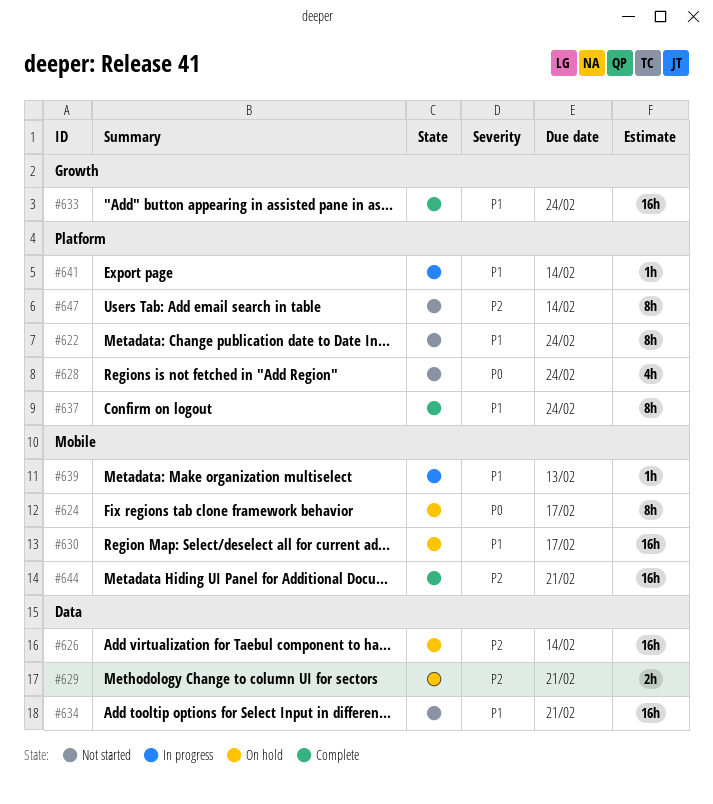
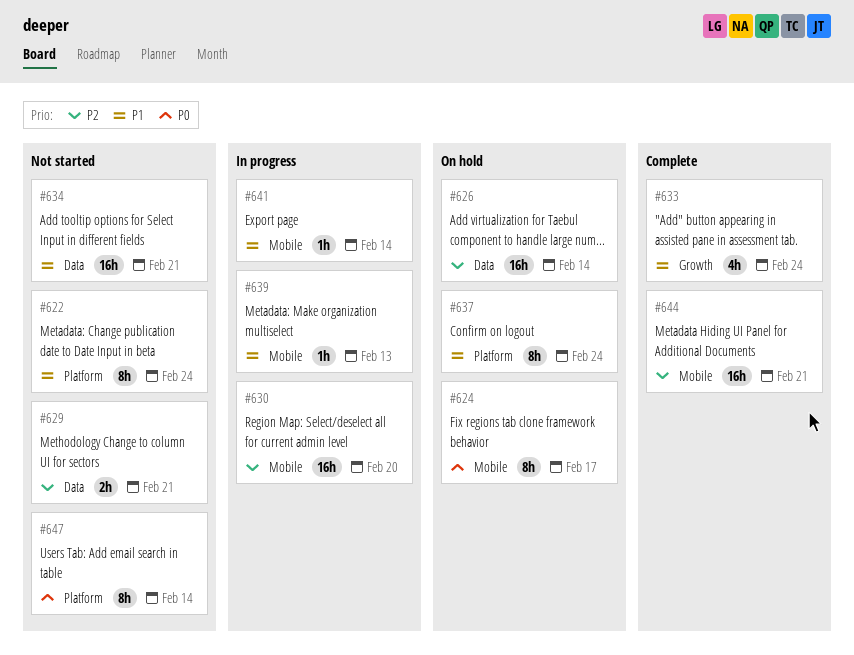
#628: present -> none
#629, status: On hold -> Not started
#630, status: On hold -> In progress
#630, priority: P1 -> P2
#630, due: Feb 17 -> Feb 20
#633, estimate: 16h -> 4h
#637, status: Complete -> On hold
#641, label: Platform -> Mobile
#647, priority: P2 -> P0

